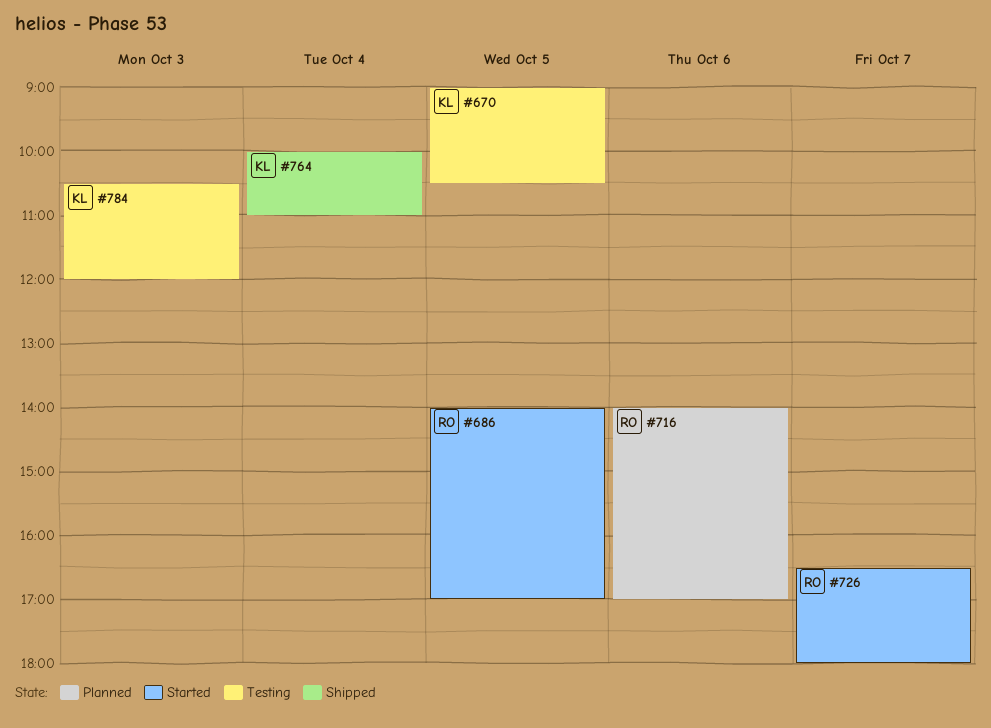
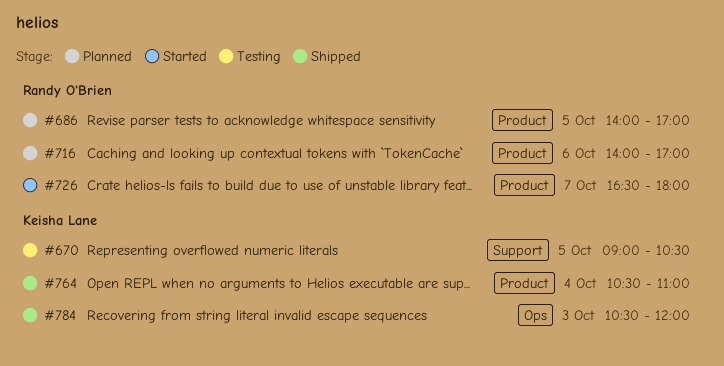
#686, status: Started -> Planned
#764, begins: 10:00 -> 10:30
#784, status: Testing -> Shipped

